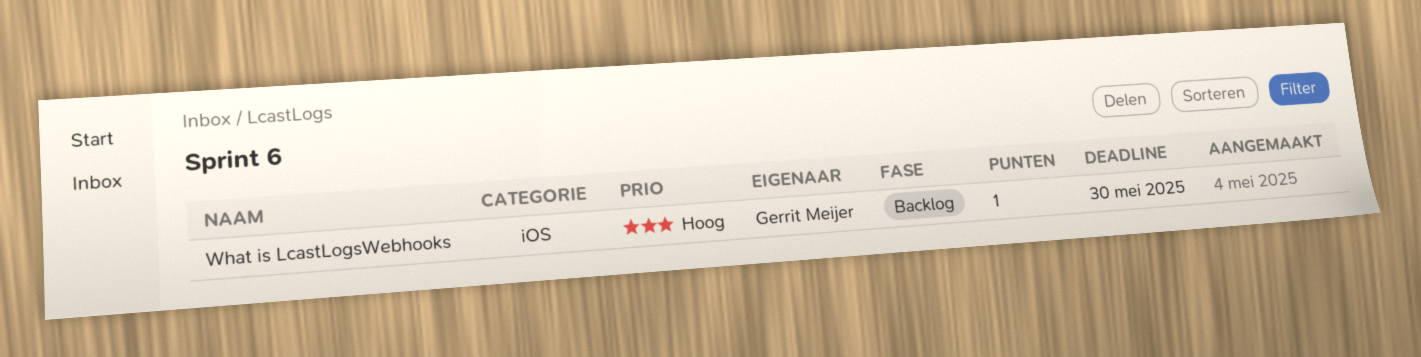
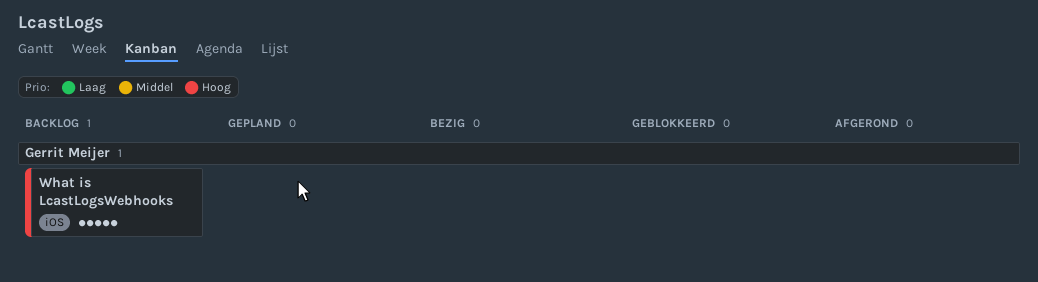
What is LcastLogsWebhooks, estimate: 1 -> 5

